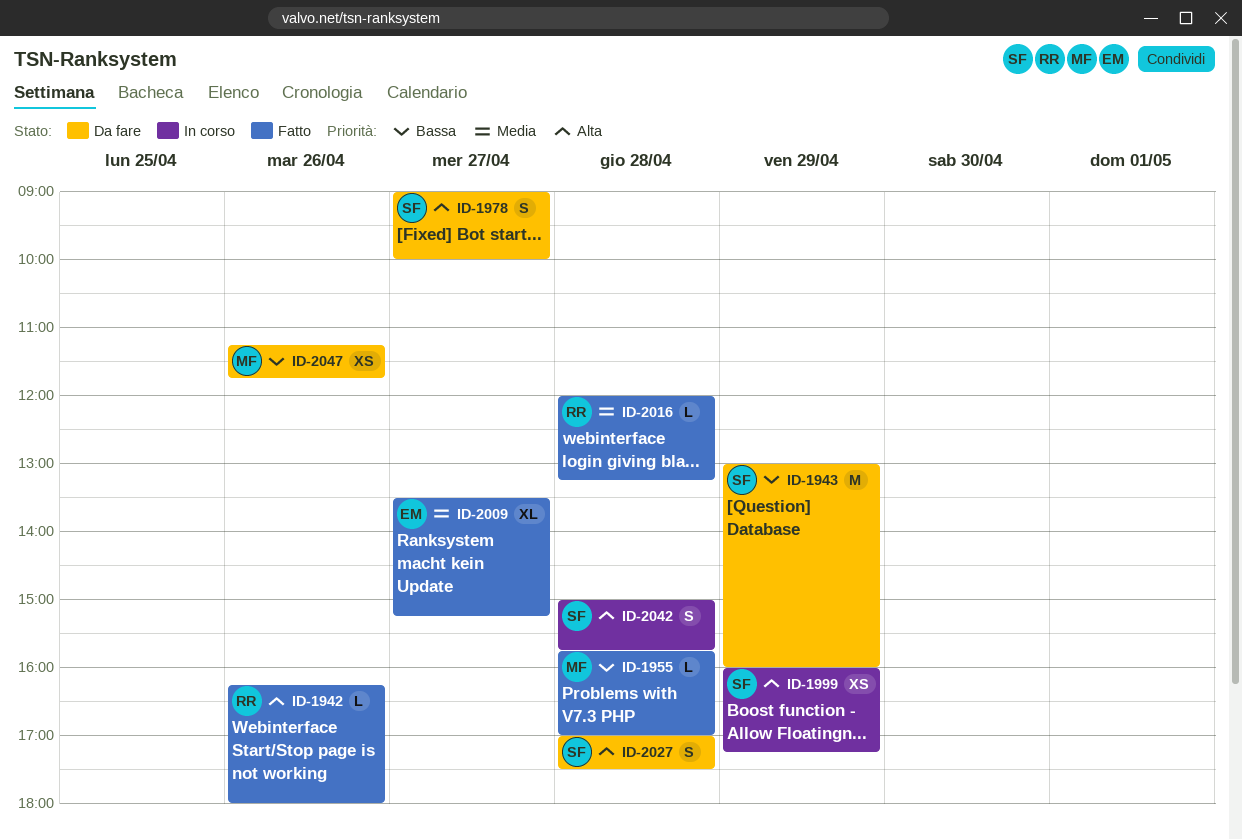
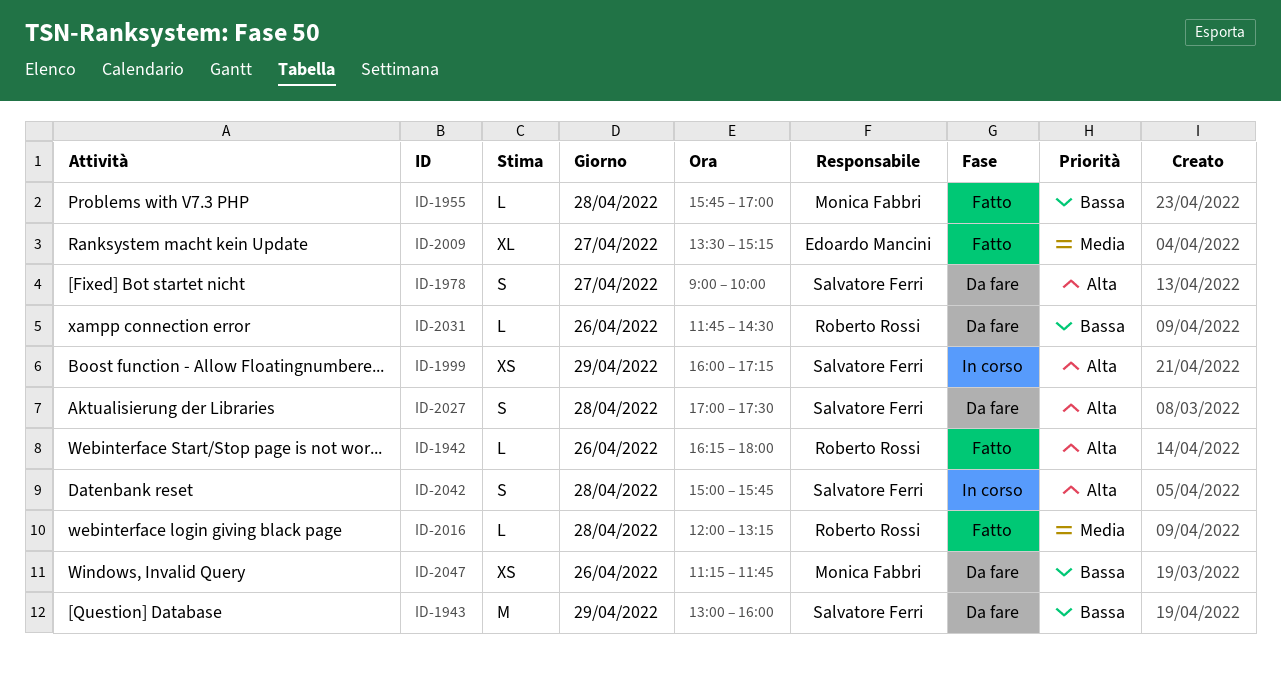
ID-2031: none -> present

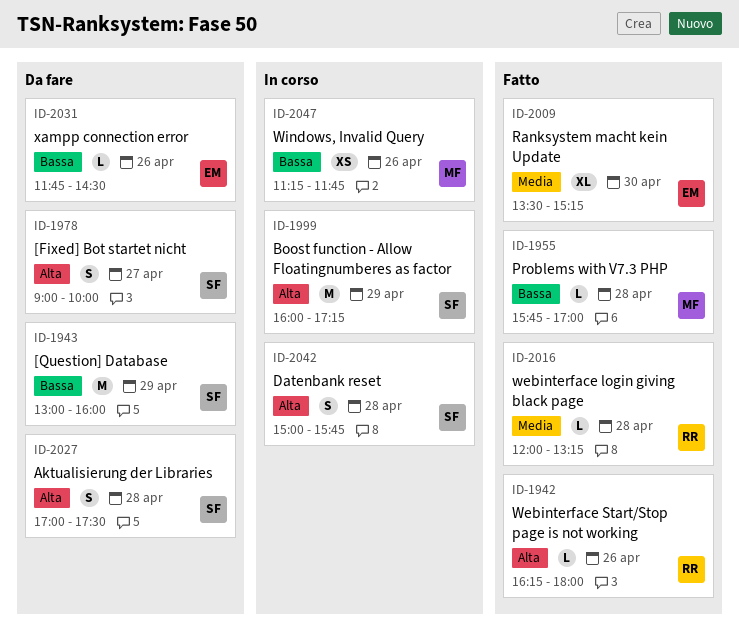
ID-1999, estimate: XS -> M
ID-2009, day: Apr 27 -> Apr 30
ID-2031, owner: Roberto Rossi -> Edoardo Mancini
ID-2047, status: Da fare -> In corso

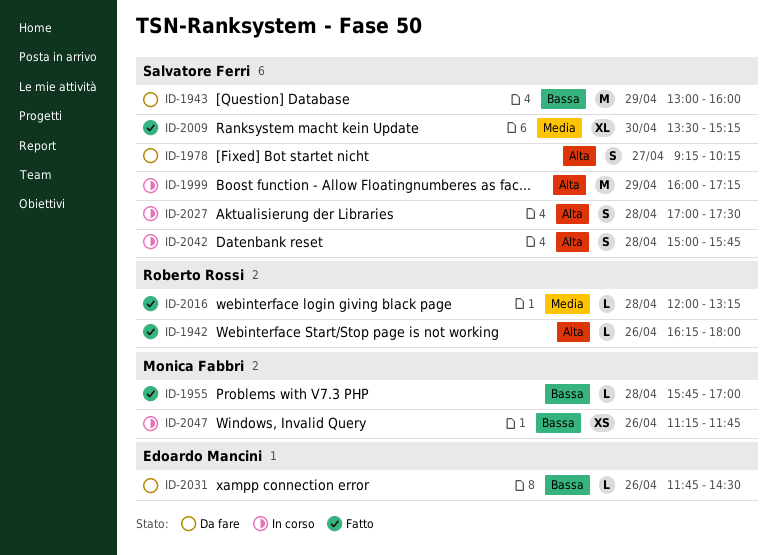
ID-1978, begins: 09:00 -> 09:15
ID-1978, ends: 10:00 -> 10:15
ID-2009, owner: Edoardo Mancini -> Salvatore Ferri
ID-2027, status: Da fare -> In corso

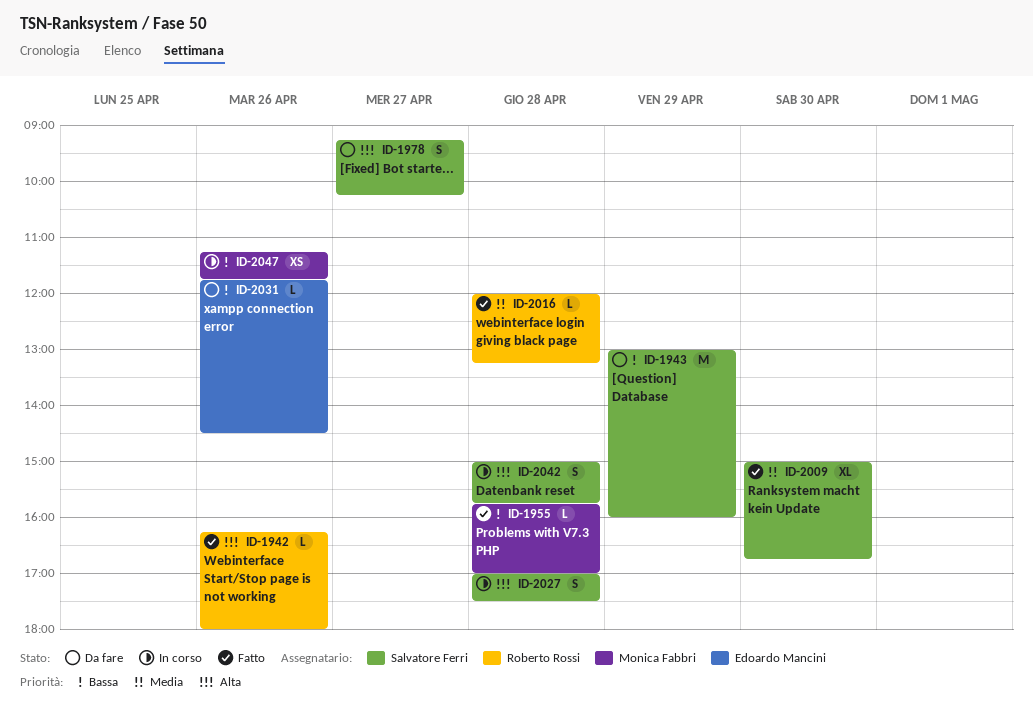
ID-1999: present -> none
ID-2009, begins: 13:30 -> 15:00
ID-2009, ends: 15:15 -> 16:45

